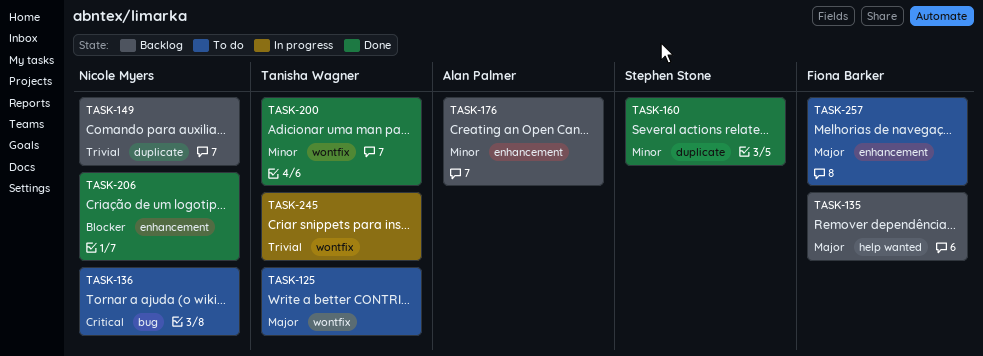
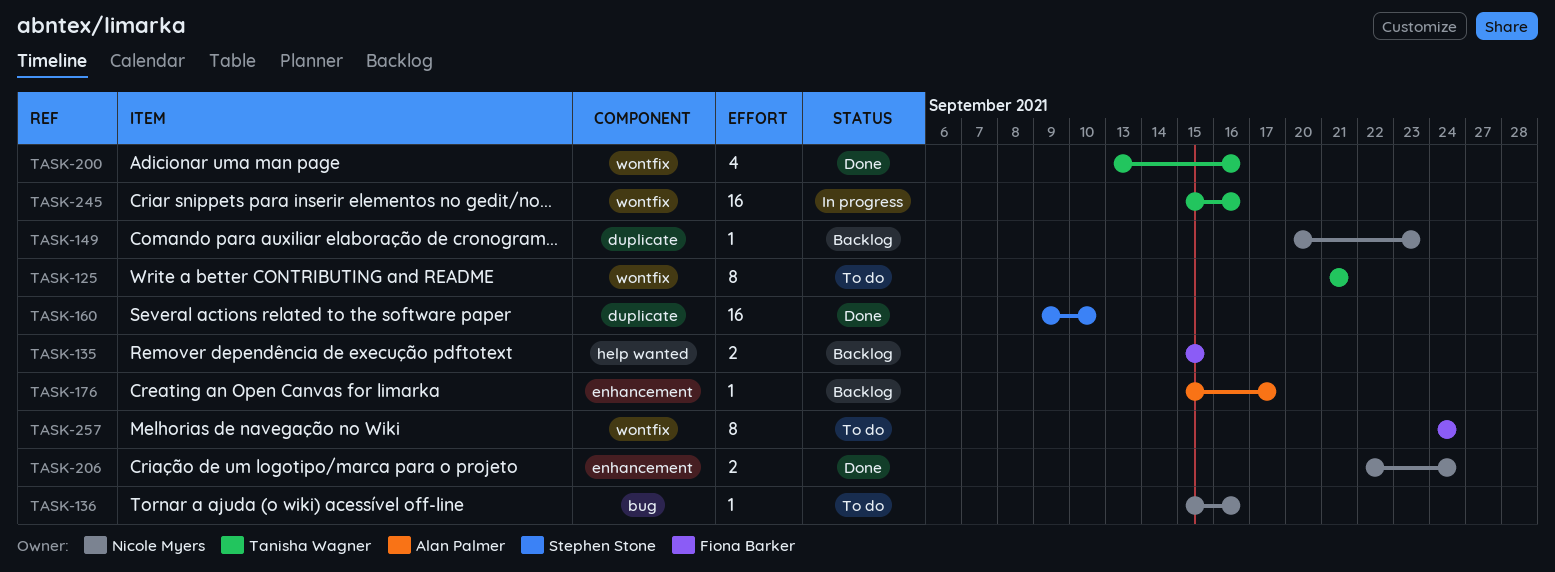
TASK-257, label: enhancement -> wontfix

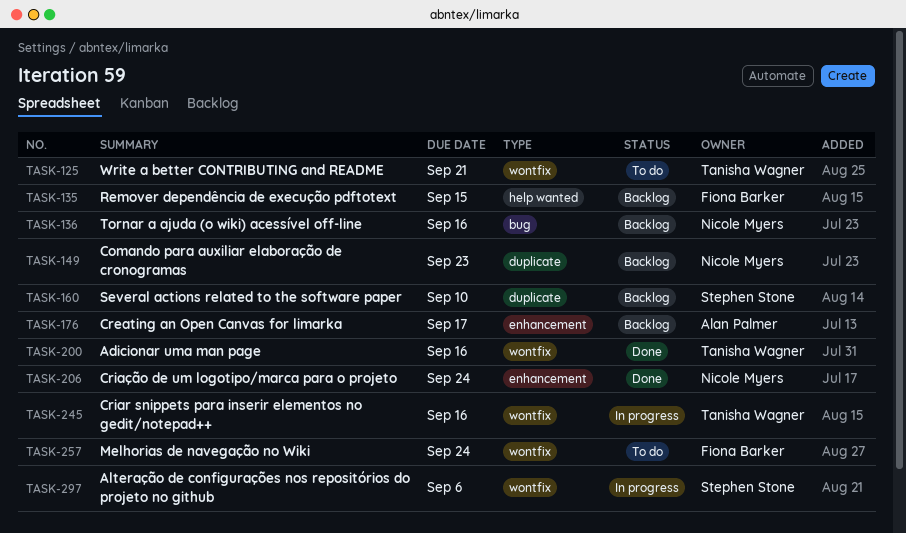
TASK-136, status: To do -> Backlog
TASK-160, status: Done -> Backlog
TASK-297: none -> present

